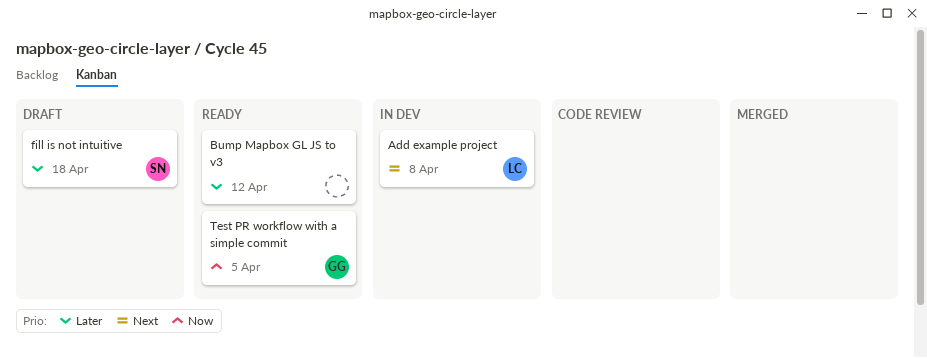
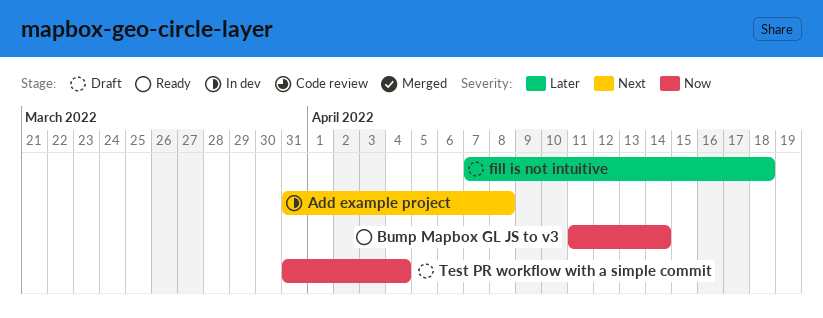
Bump Mapbox GL JS to v3, priority: Later -> Now
Bump Mapbox GL JS to v3, due: Apr 12 -> Apr 14
Test PR workflow with a simple commit, status: Ready -> Draft
Test PR workflow with a simple commit, due: Apr 5 -> Apr 4

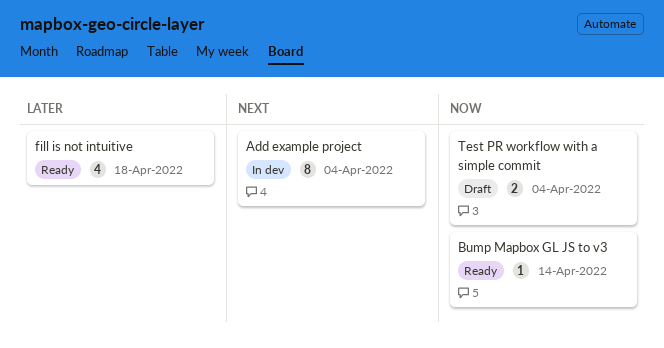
Add example project, due: Apr 8 -> Apr 4
fill is not intuitive, status: Draft -> Ready

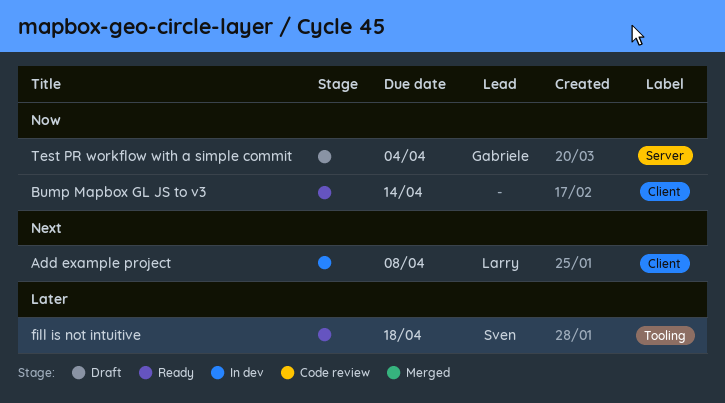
Add example project, due: Apr 4 -> Apr 8

